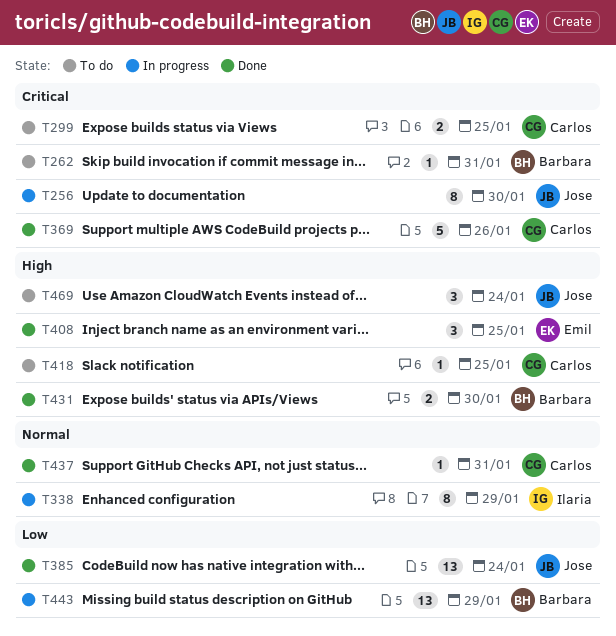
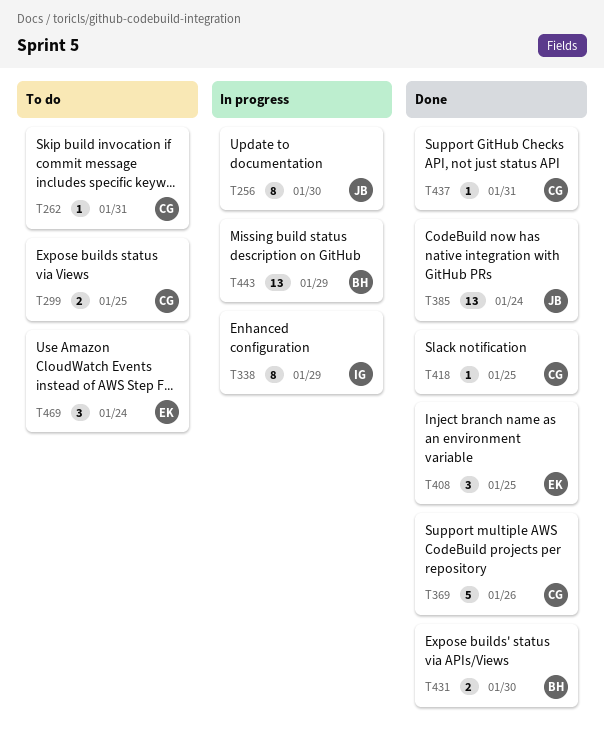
T262, owner: Barbara -> Carlos
T418, status: To do -> Done
T469, owner: Jose -> Emil

